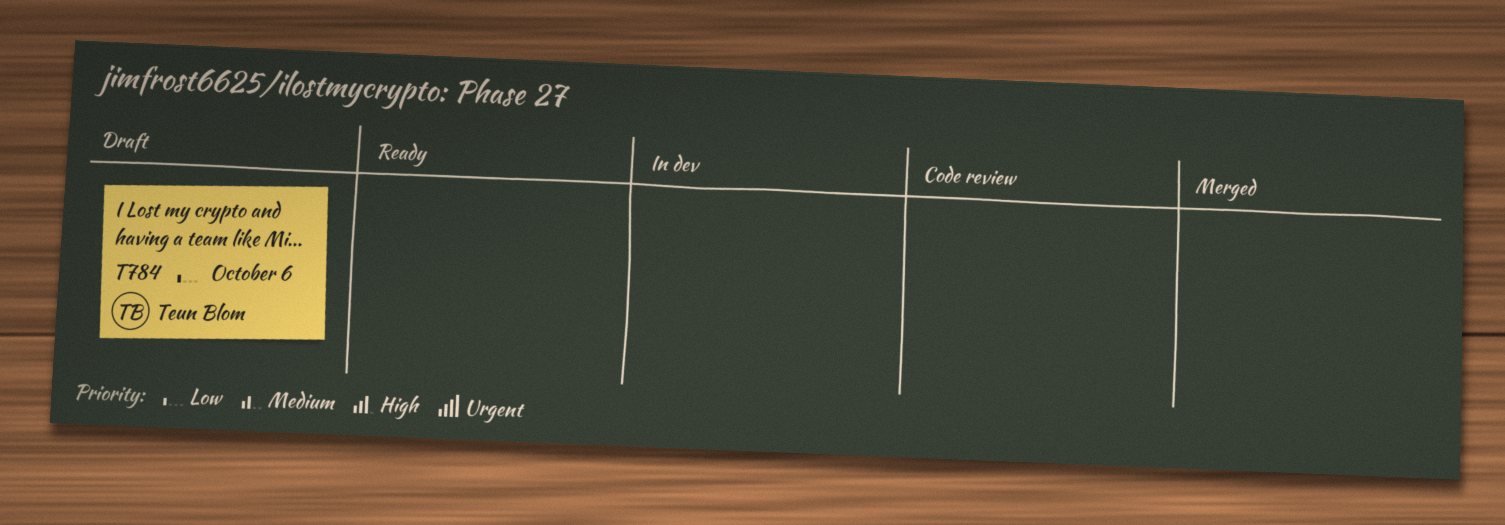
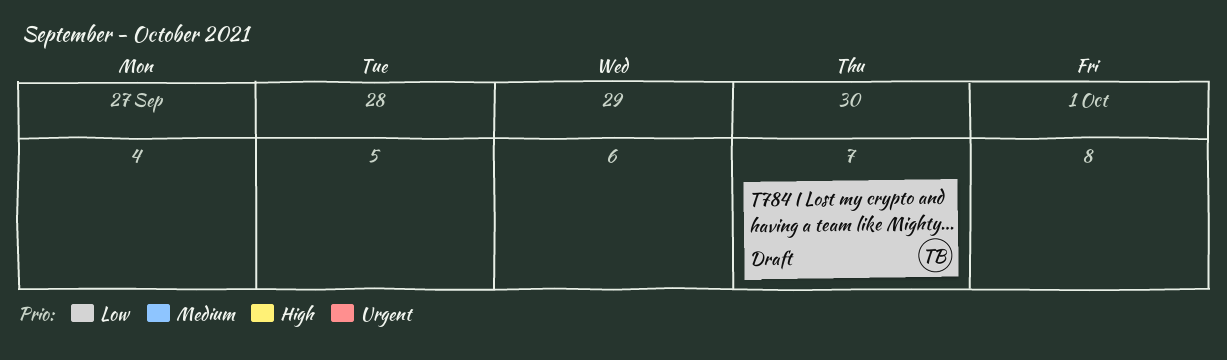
T784, due: Oct 6 -> Oct 7

